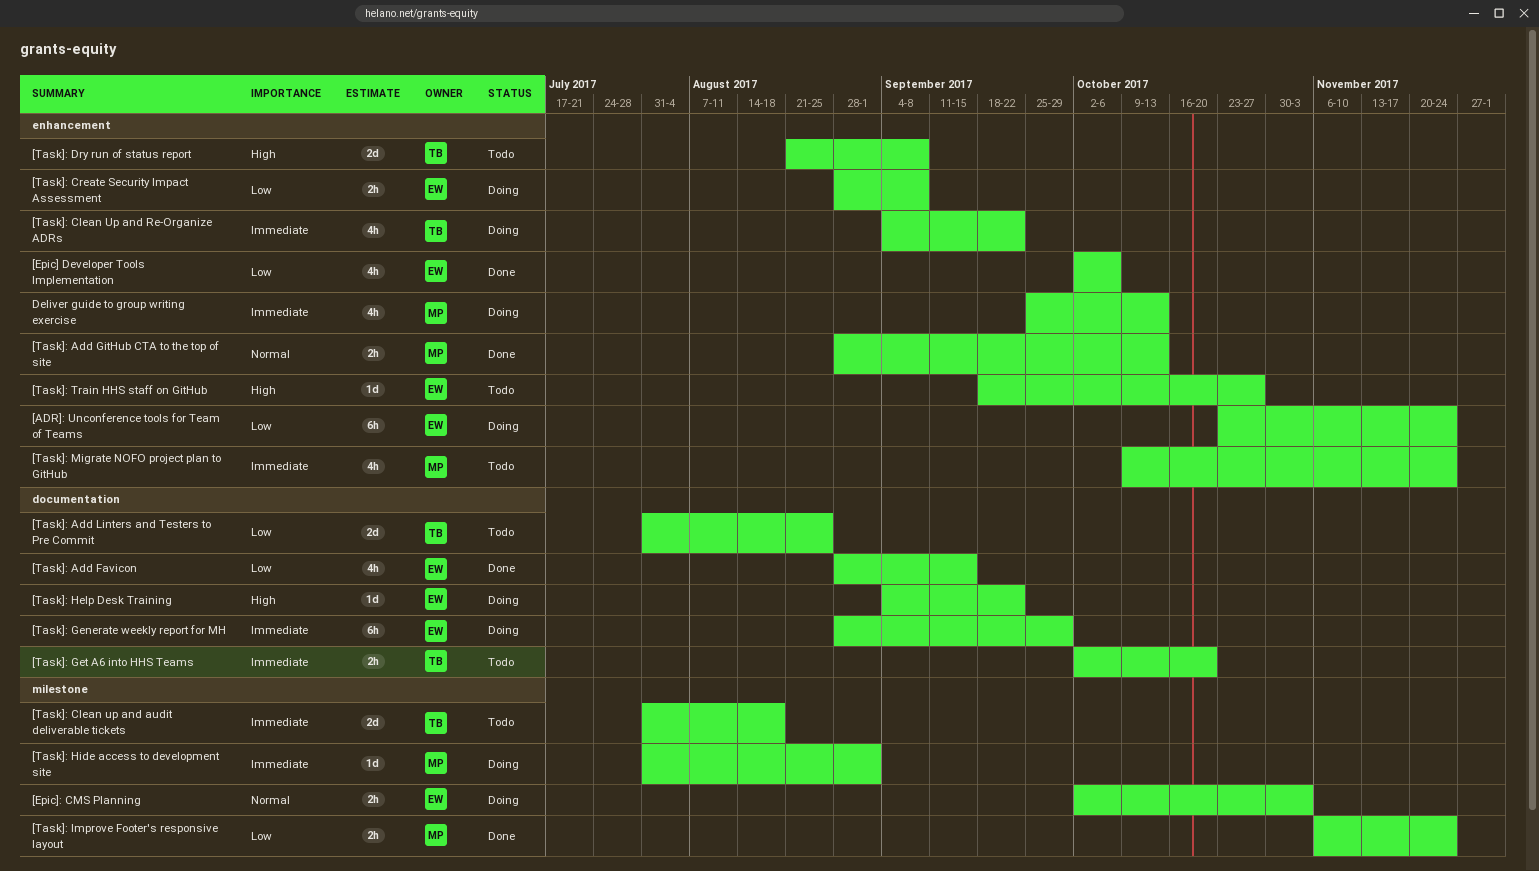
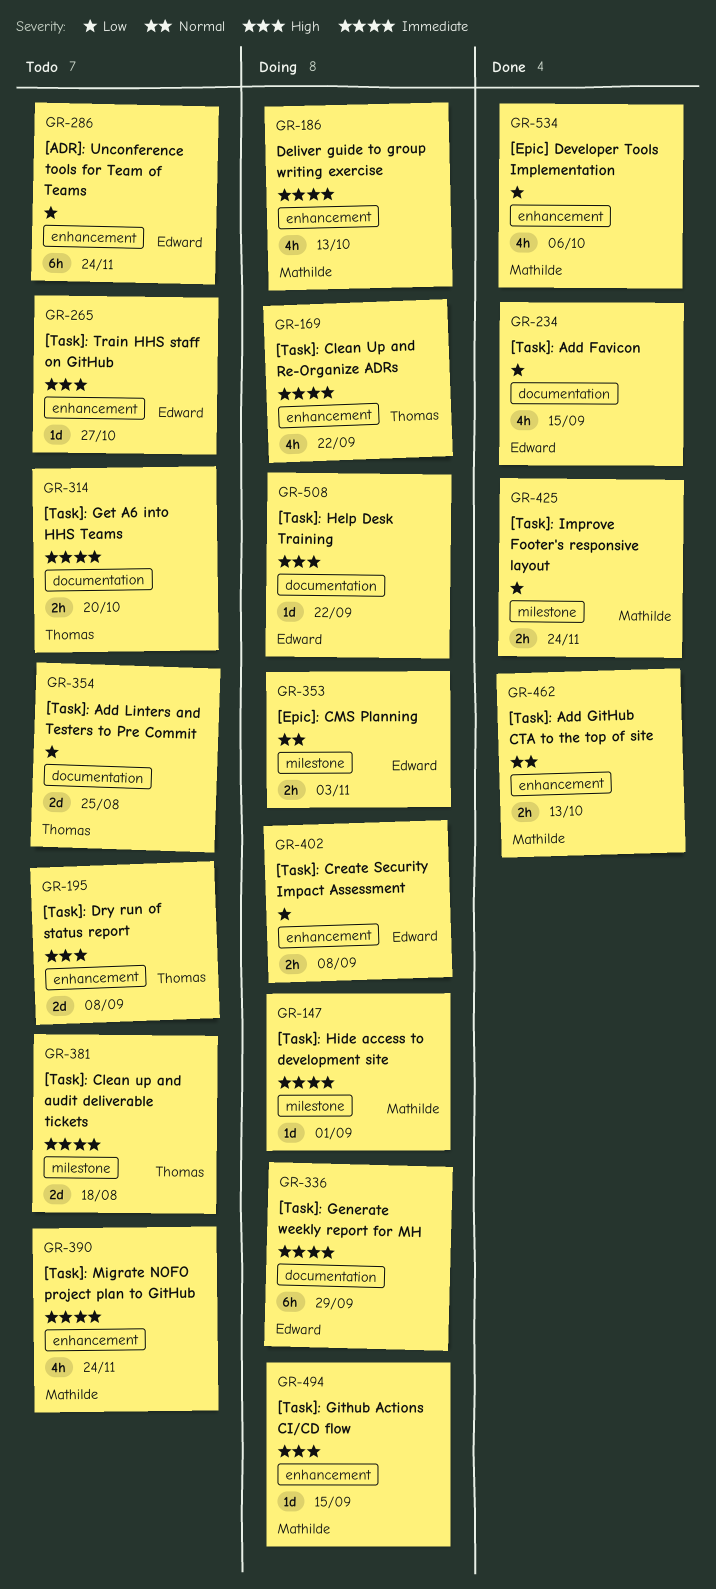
[ADR]: Unconference tools for Team of Teams, status: Doing -> Todo
[Epic] Developer Tools Implementation, owner: Edward -> Mathilde
[Task]: Github Actions CI/CD flow: none -> present

